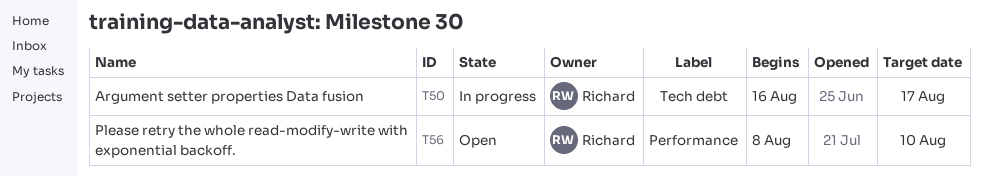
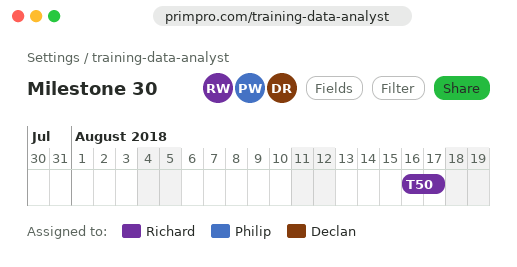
T56: present -> none

